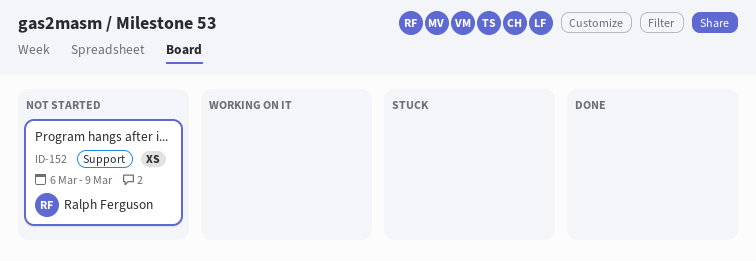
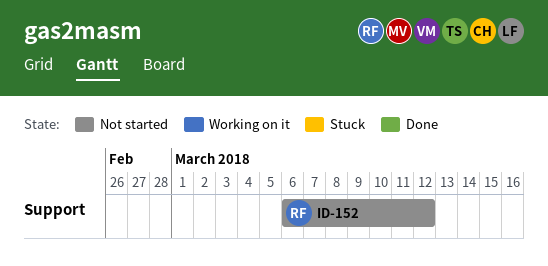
ID-152, due: Mar 9 -> Mar 12

